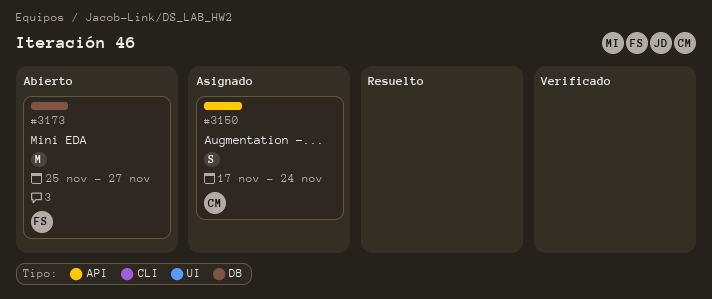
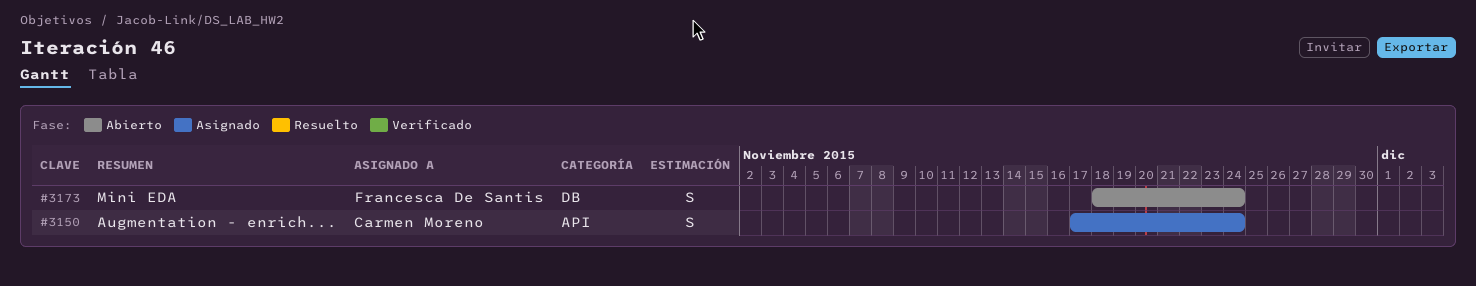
#3173, estimate: M -> S
#3173, start: Nov 25 -> Nov 18
#3173, due: Nov 27 -> Nov 24

